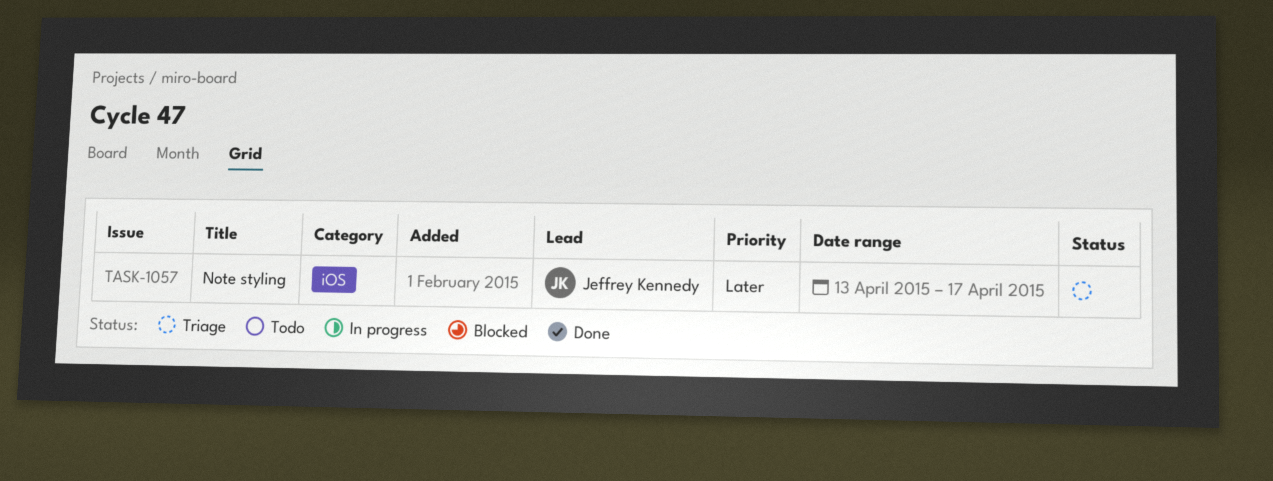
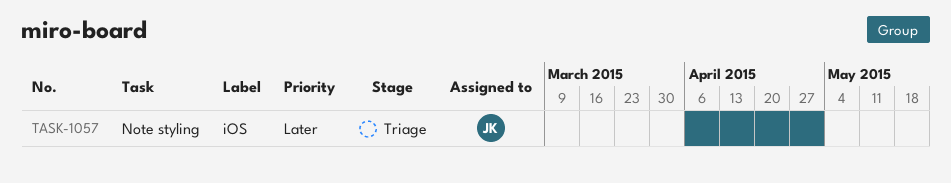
TASK-1057, start: Apr 13 -> Apr 6
TASK-1057, due: Apr 17 -> May 1

